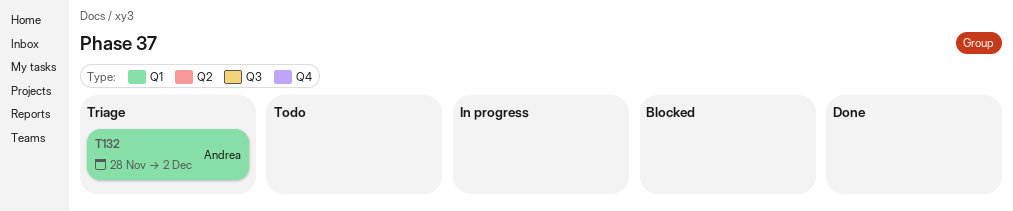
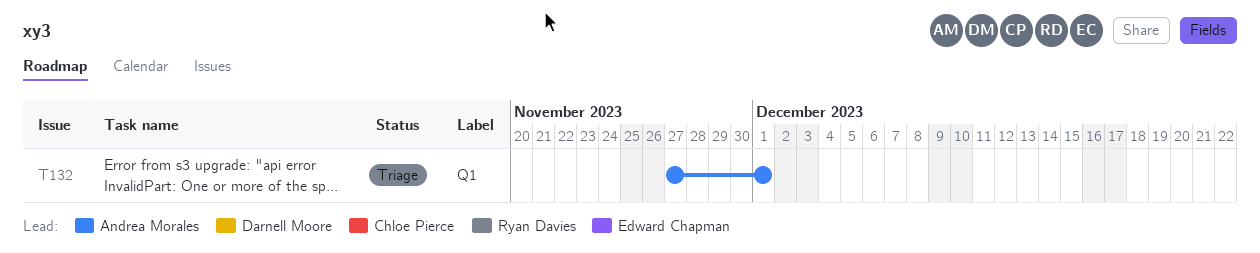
T132, start: Nov 28 -> Nov 27
T132, due: Dec 2 -> Dec 1

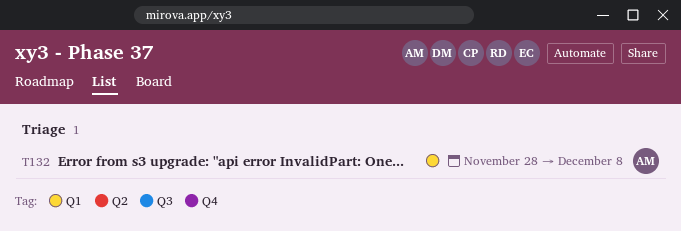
T132, start: Nov 27 -> Nov 28
T132, due: Dec 1 -> Dec 8

